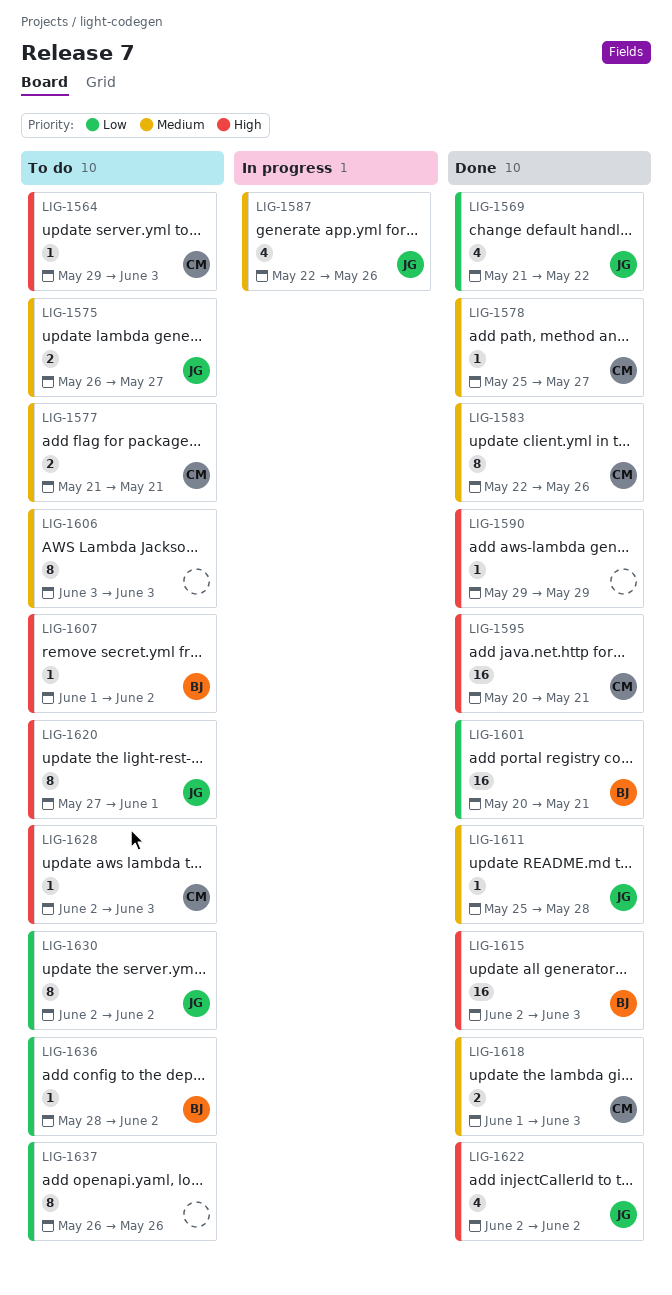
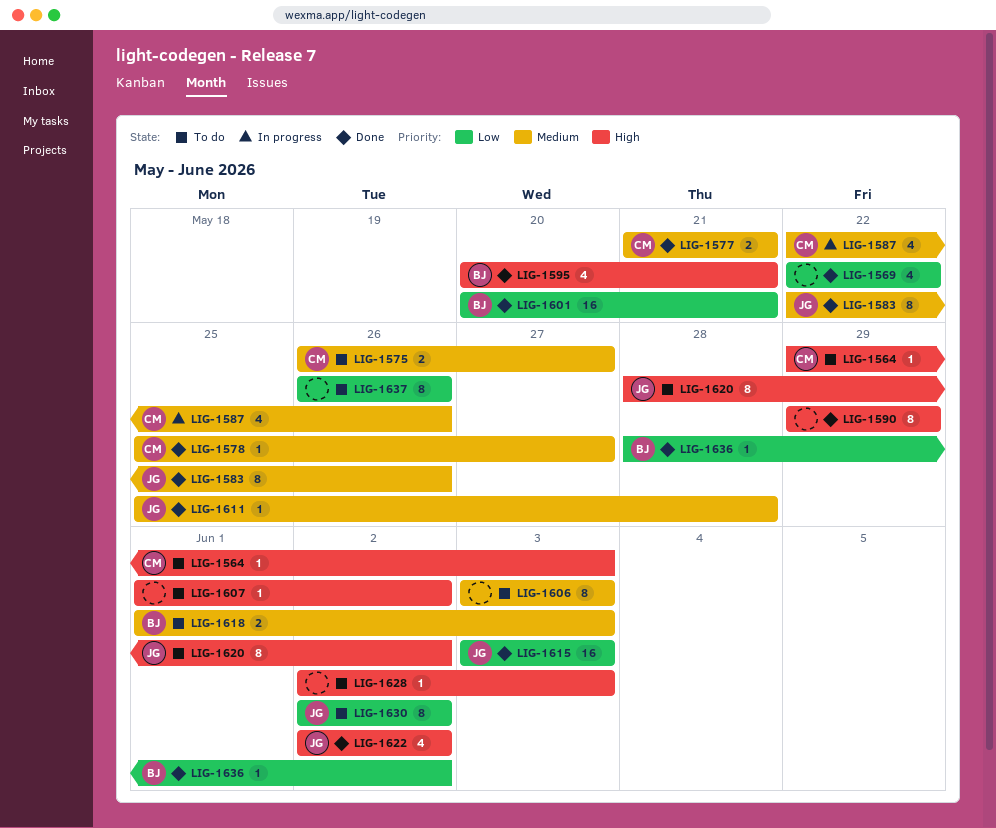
LIG-1569, owner: JG -> none
LIG-1569, start: May 21 -> May 22
LIG-1575, owner: JG -> CM
LIG-1577, status: To do -> Done
LIG-1583, owner: CM -> JG
LIG-1587, owner: JG -> CM
LIG-1590, estimate: 1 -> 8
LIG-1595, owner: CM -> BJ
LIG-1595, estimate: 16 -> 4
LIG-1607, owner: BJ -> none
LIG-1615, owner: BJ -> JG
LIG-1615, priority: High -> Low
LIG-1615, start: Jun 2 -> Jun 3
LIG-1618, status: Done -> To do
LIG-1618, owner: CM -> BJ
LIG-1620, start: May 27 -> May 28
LIG-1620, due: Jun 1 -> Jun 2
LIG-1628, owner: CM -> none
LIG-1636, status: To do -> Done

